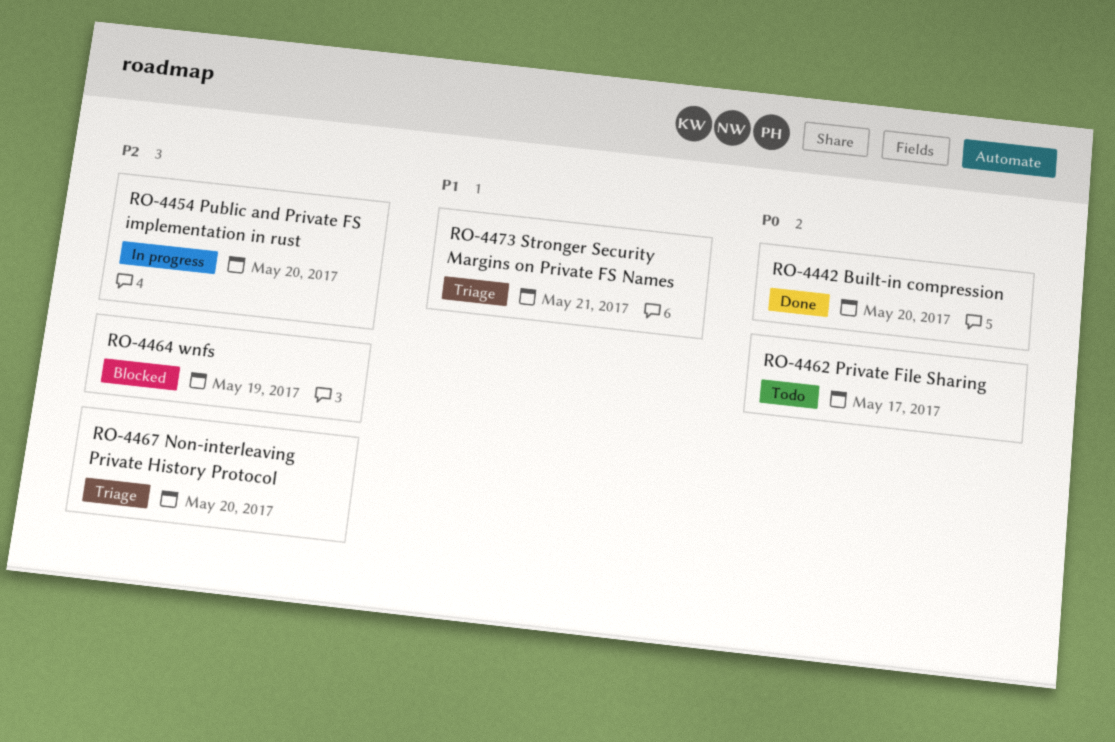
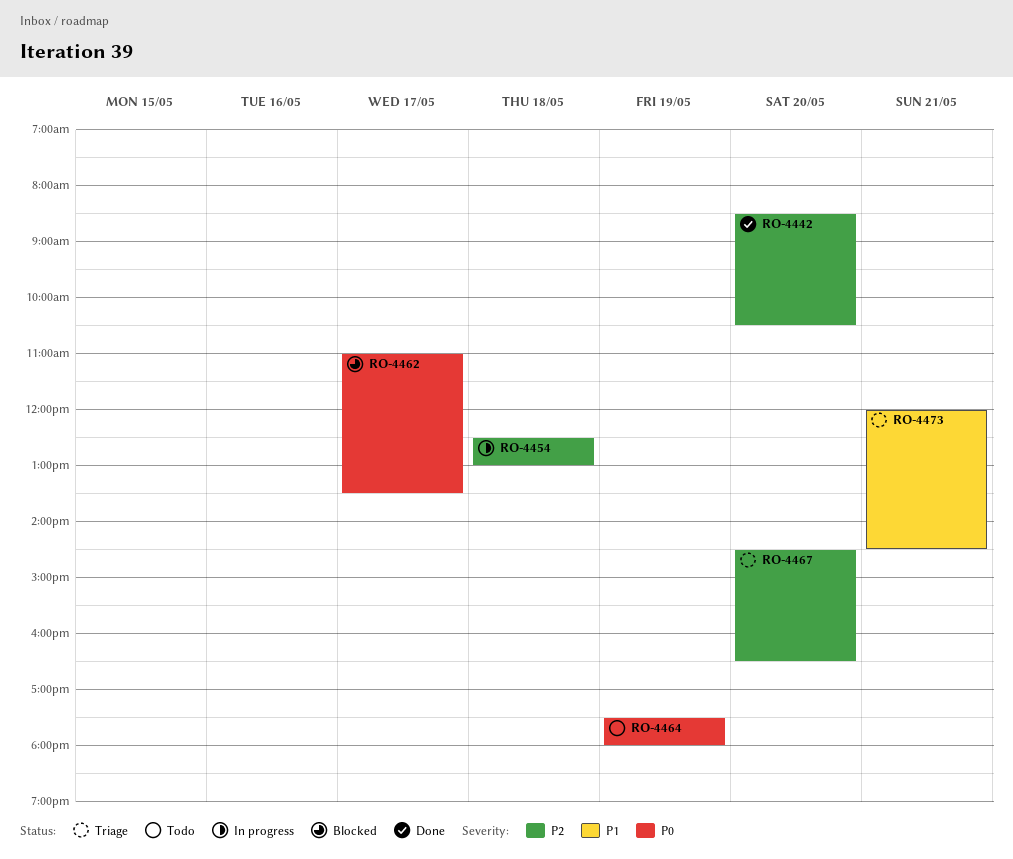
RO-4442, priority: P0 -> P2
RO-4454, day: May 20 -> May 18
RO-4462, status: Todo -> Blocked
RO-4464, status: Blocked -> Todo
RO-4464, priority: P2 -> P0

